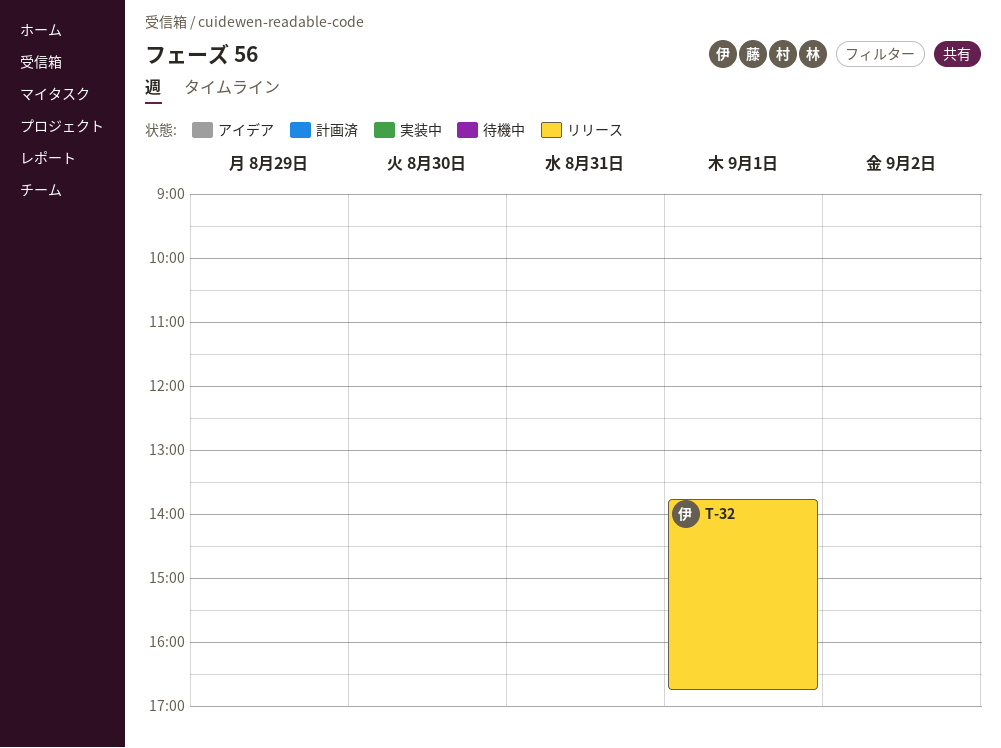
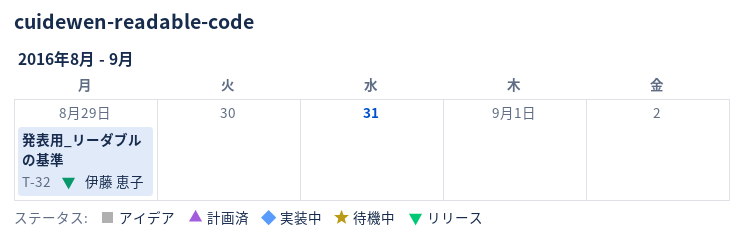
T-32, day: Sep 1 -> Aug 29

